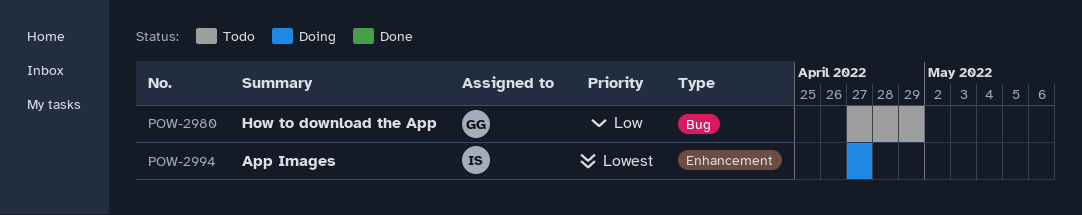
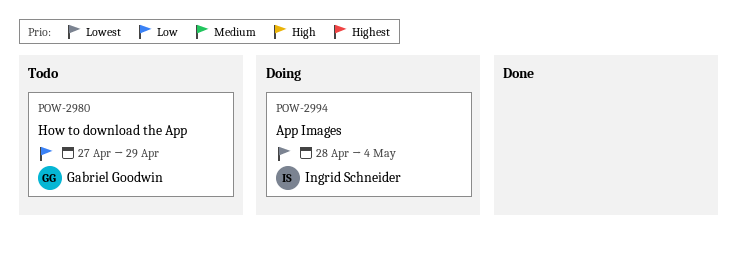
POW-2994, start: Apr 27 -> Apr 28
POW-2994, due: Apr 27 -> May 4

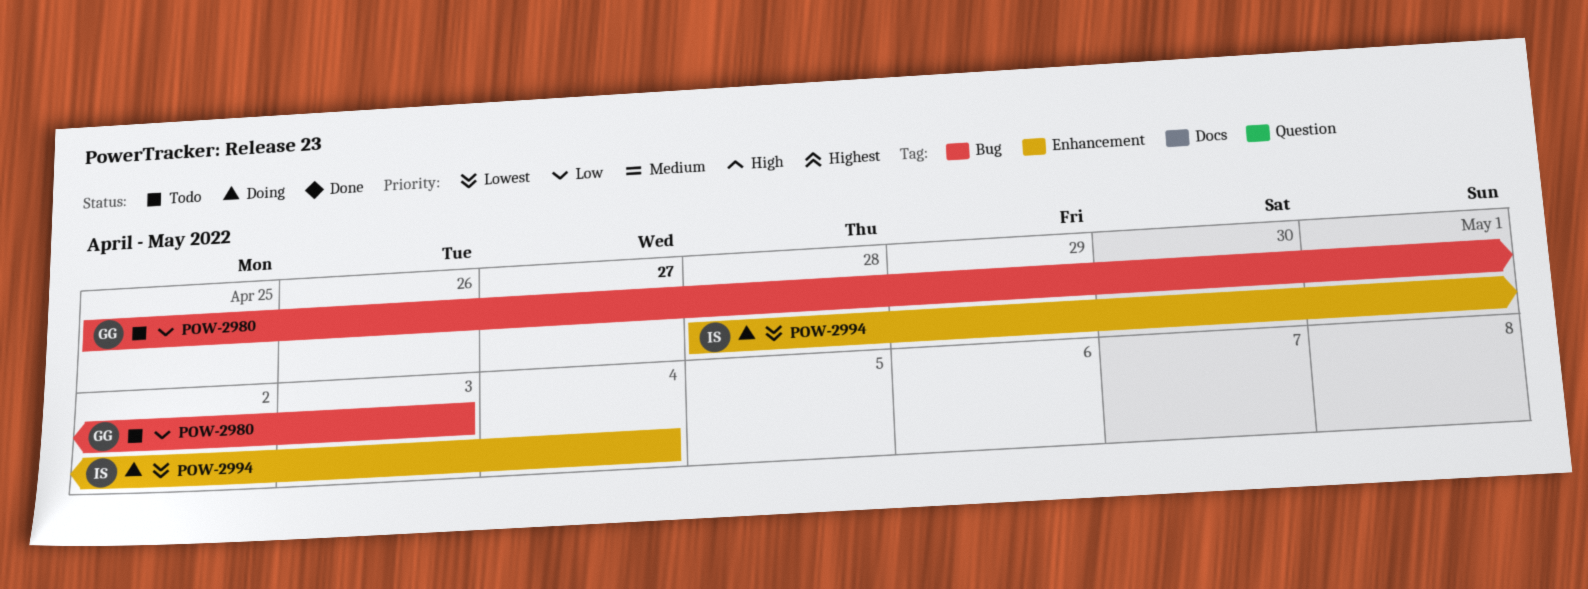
POW-2980, start: Apr 27 -> Apr 25
POW-2980, due: Apr 29 -> May 3

